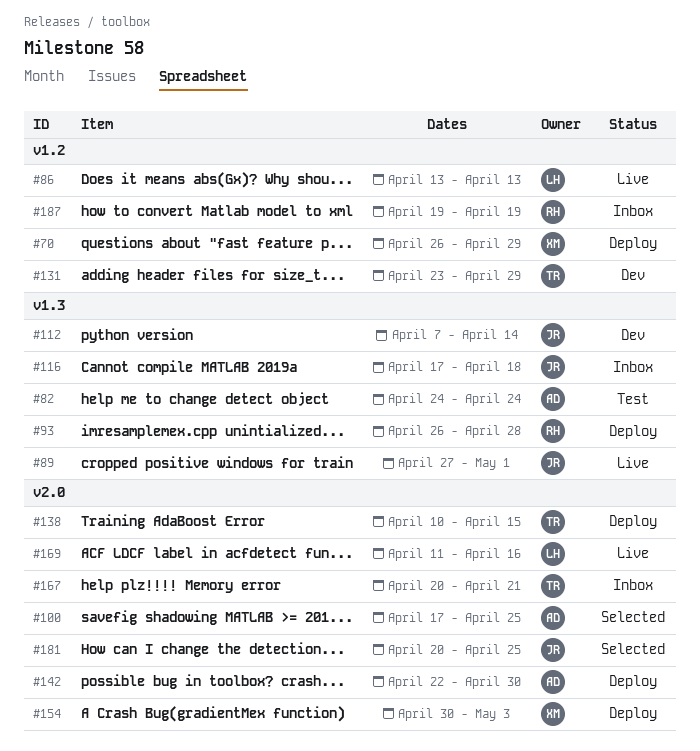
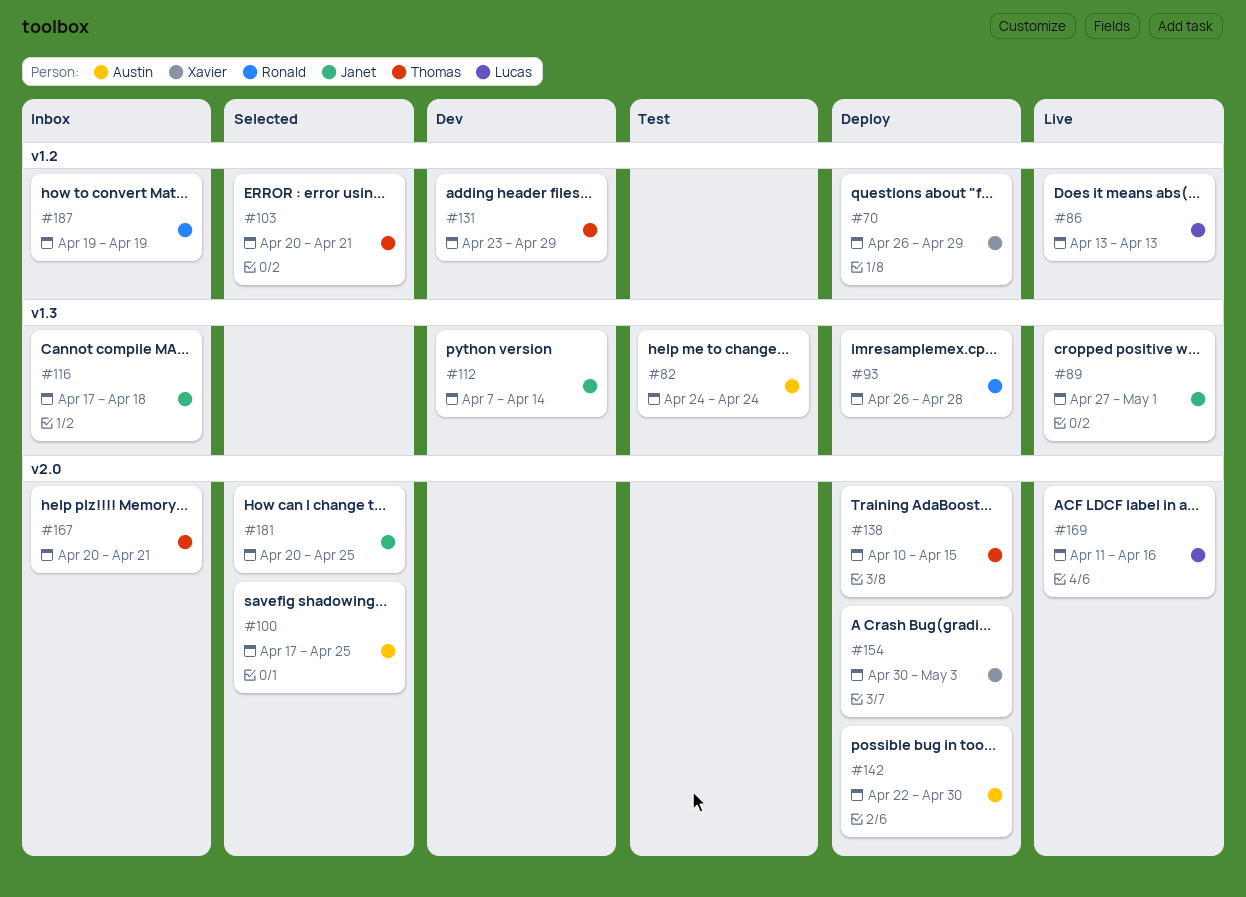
#103: none -> present

